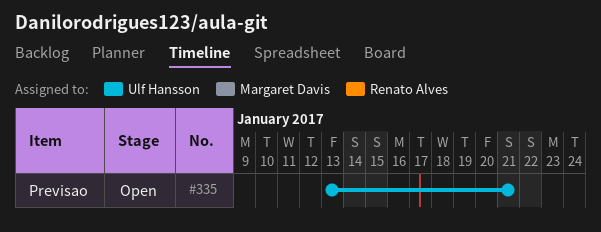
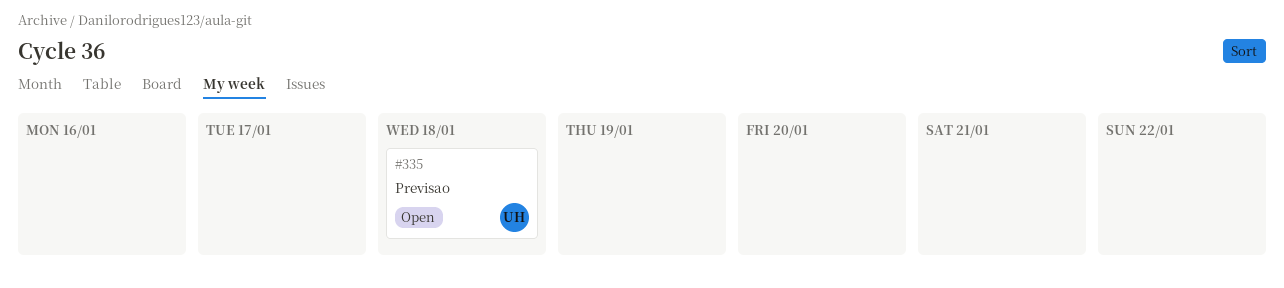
#335, due: Jan 21 -> Jan 18

